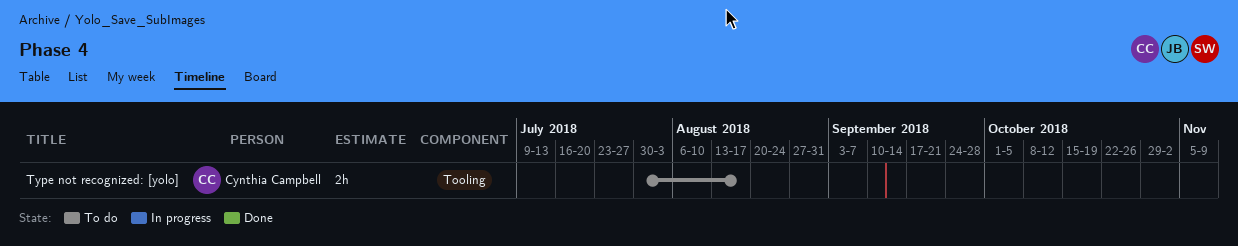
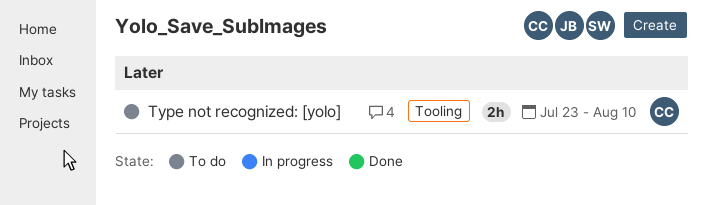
Type not recognized: [yolo], start: Jul 30 -> Jul 23
Type not recognized: [yolo], due: Aug 17 -> Aug 10

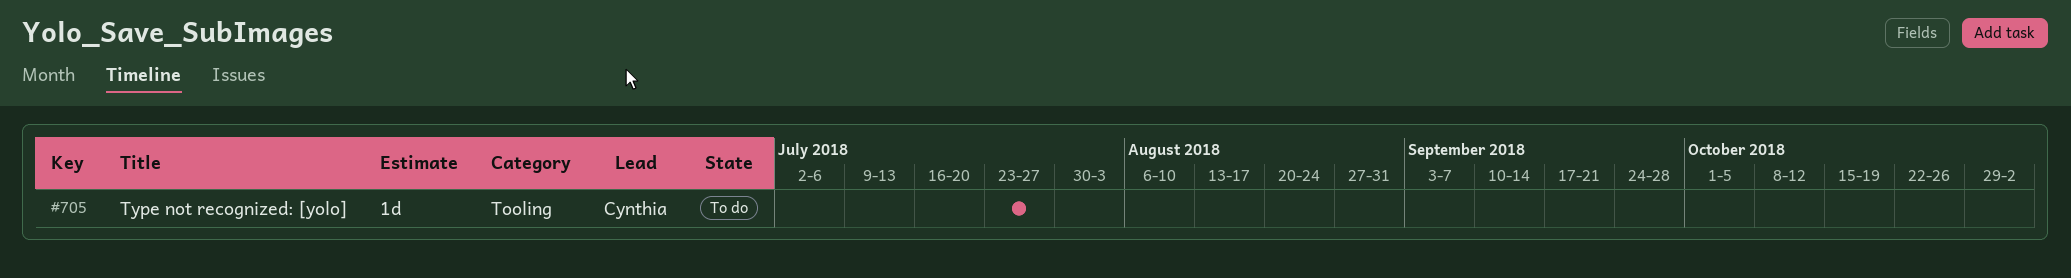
Type not recognized: [yolo], estimate: 2h -> 1d
Type not recognized: [yolo], due: Aug 10 -> Jul 27

